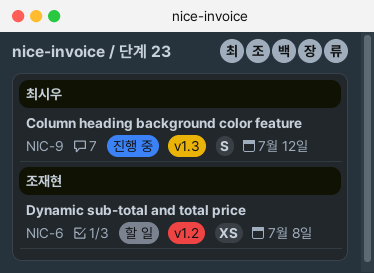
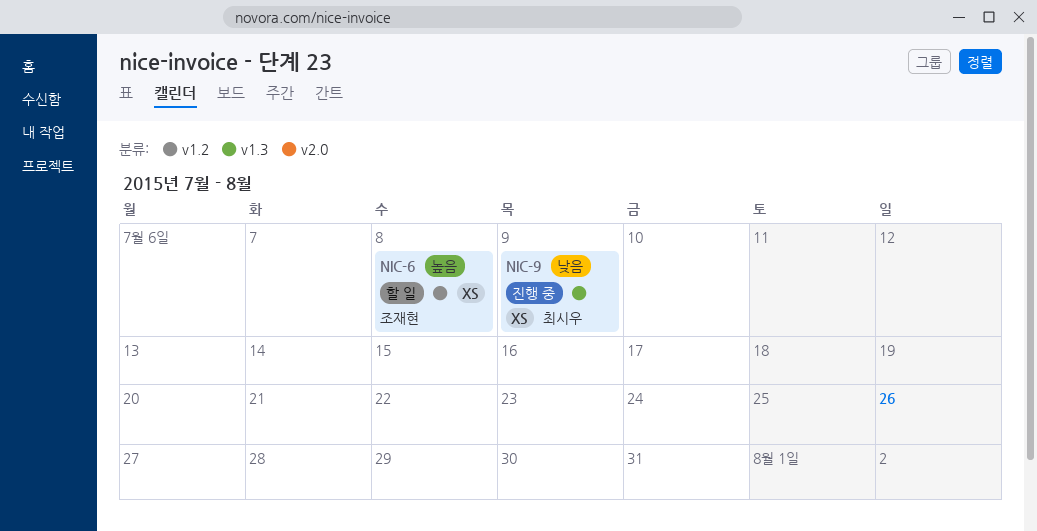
NIC-9, estimate: S -> XS
NIC-9, due: Jul 12 -> Jul 9

